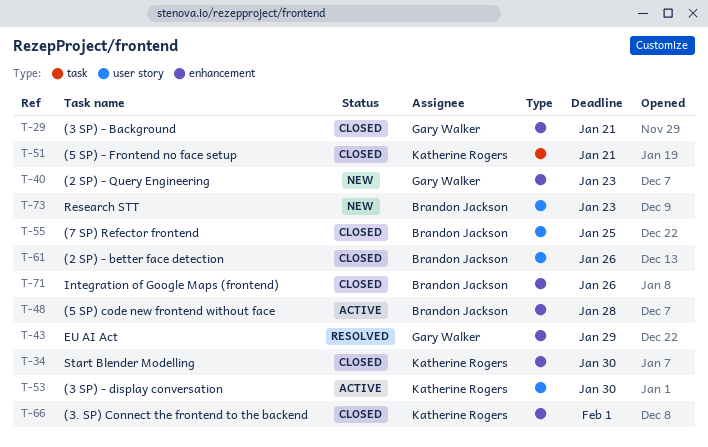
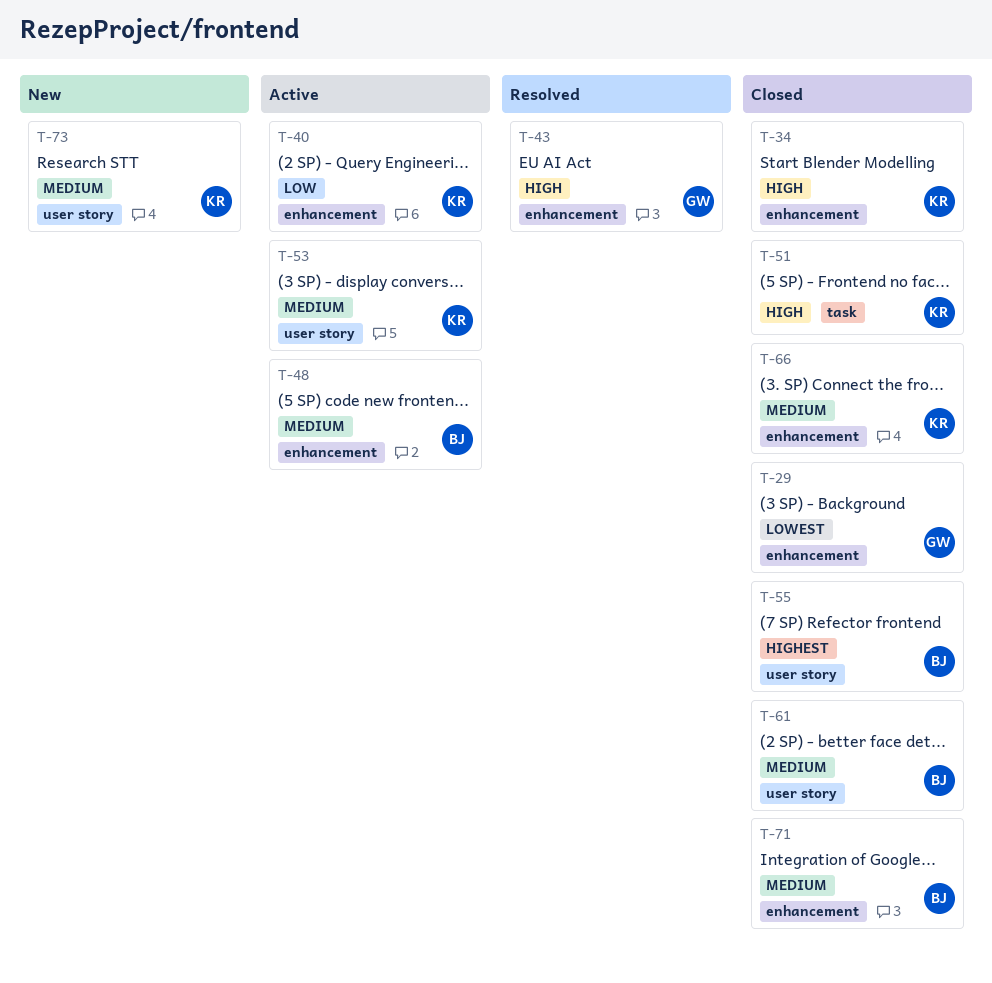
T-40, status: New -> Active
T-40, owner: Gary Walker -> Katherine Rogers
T-73, owner: Brandon Jackson -> Katherine Rogers

